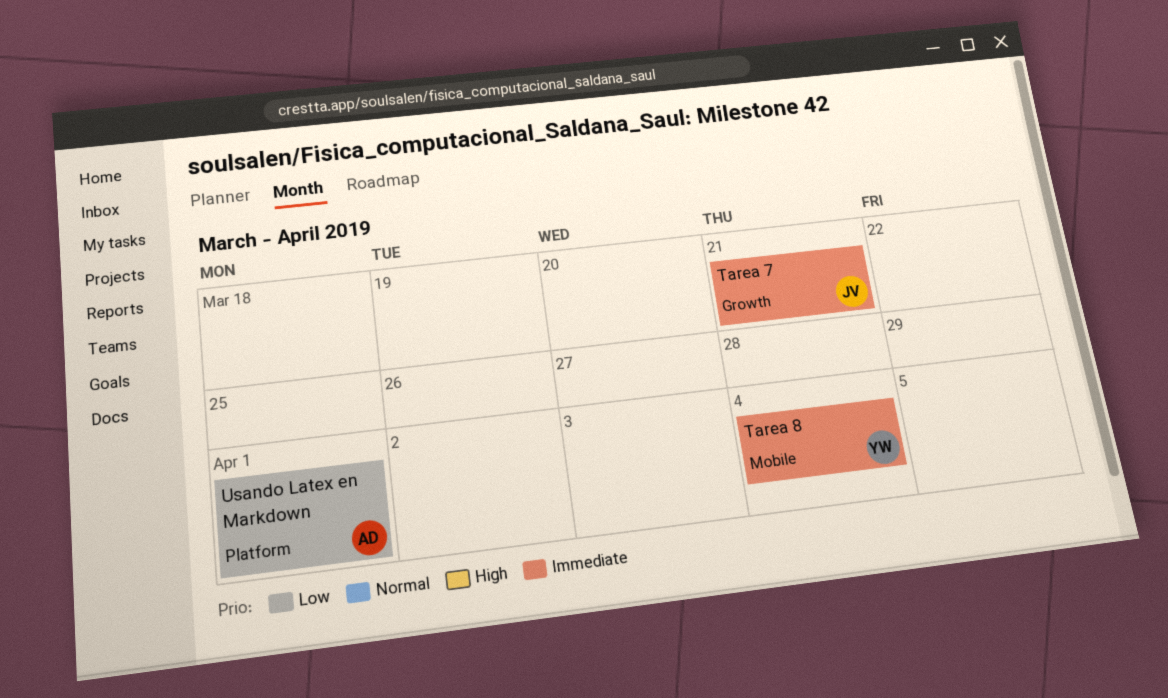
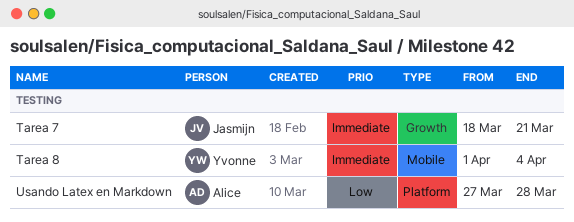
Usando Latex en Markdown, due: Apr 1 -> Mar 28

